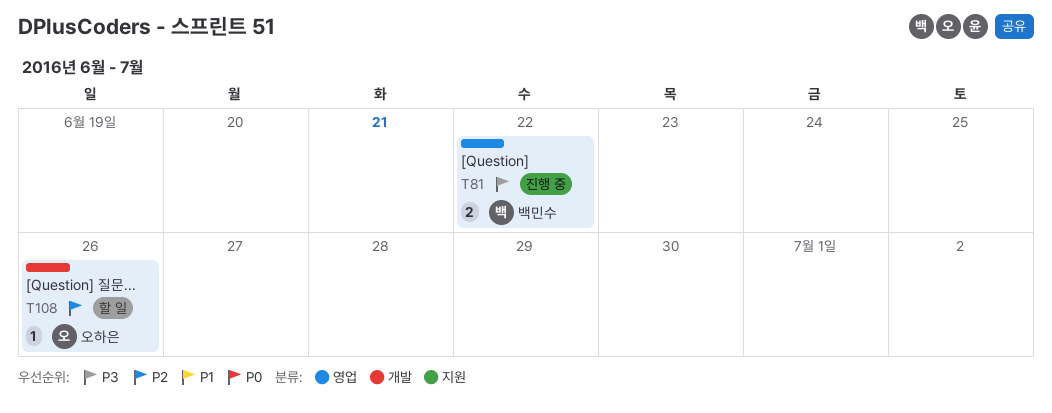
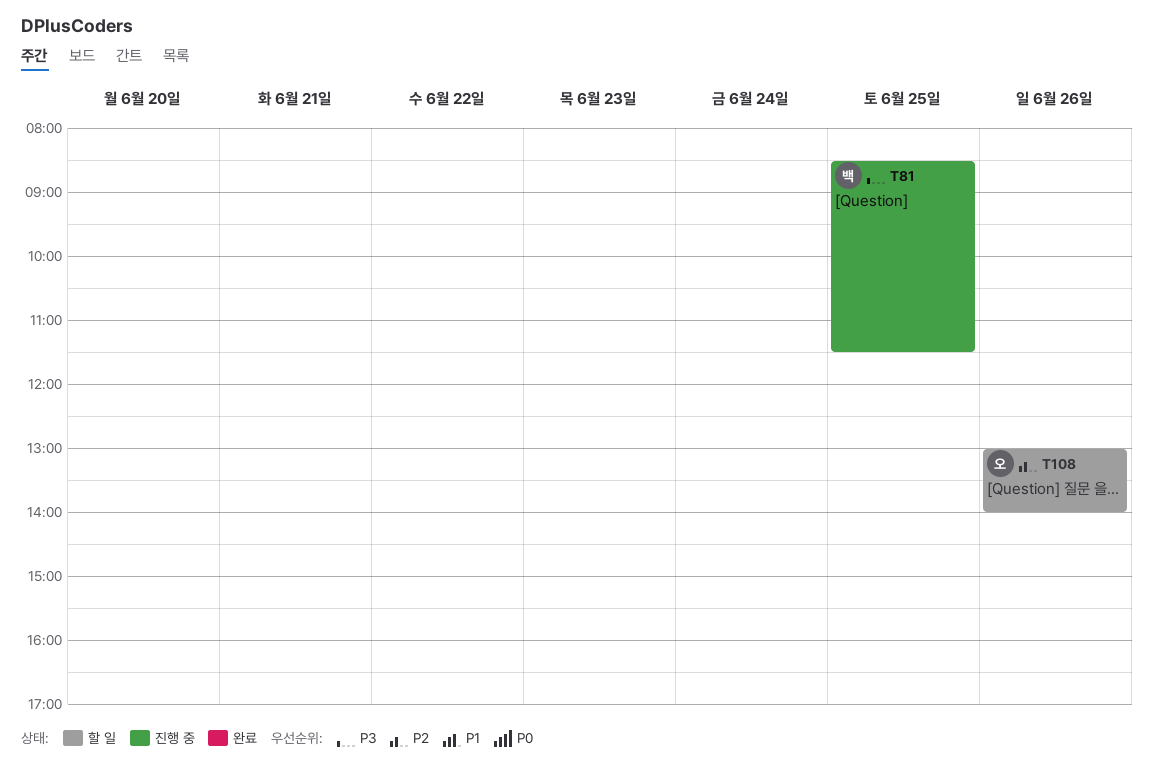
T81, day: Jun 22 -> Jun 25

